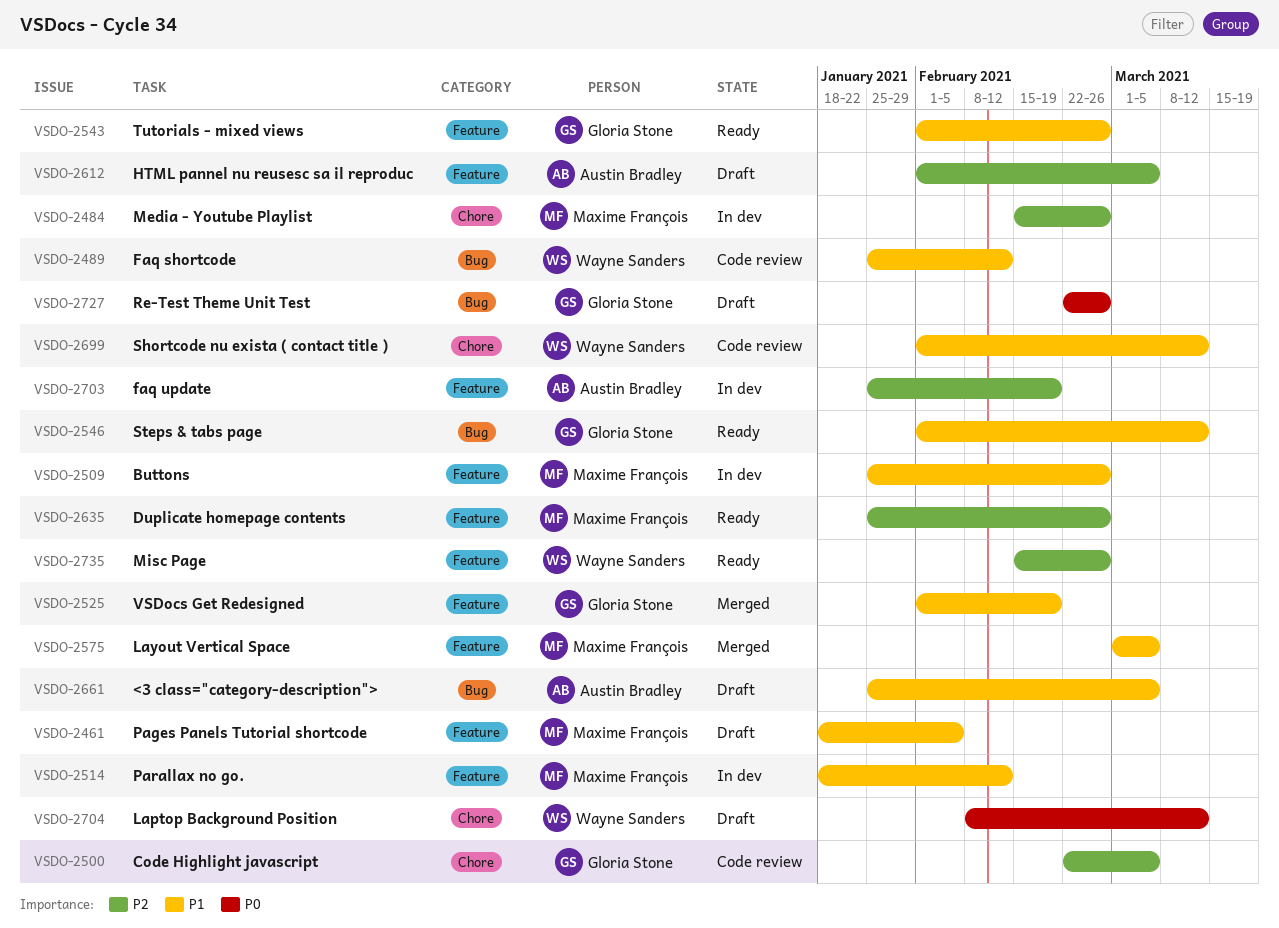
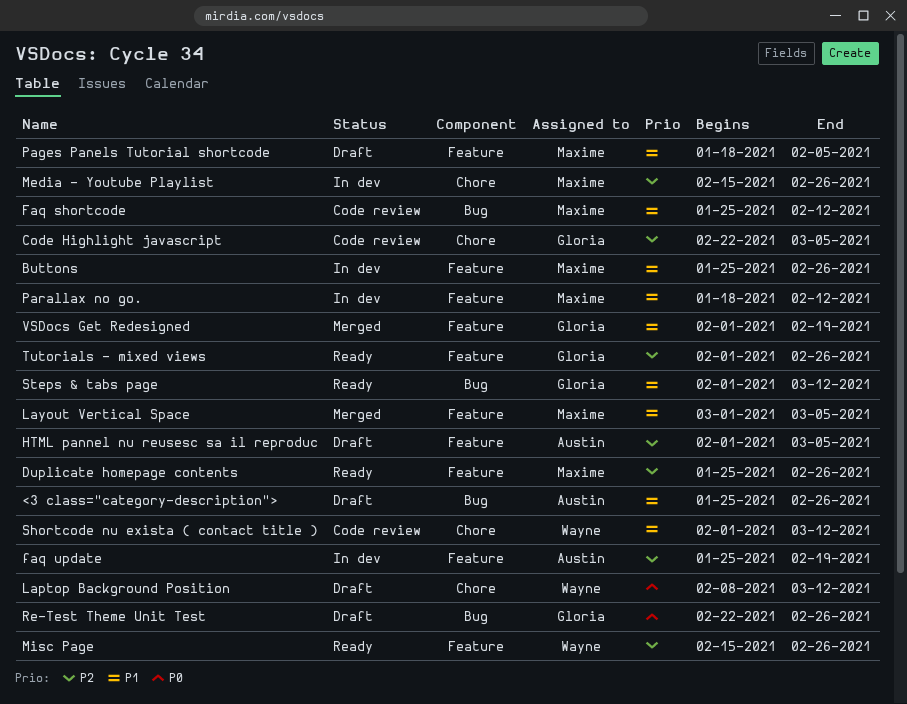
<3 class="category-description">, due: Mar 5 -> Feb 26
Faq shortcode, owner: Wayne Sanders -> Maxime François
Tutorials - mixed views, priority: P1 -> P2

